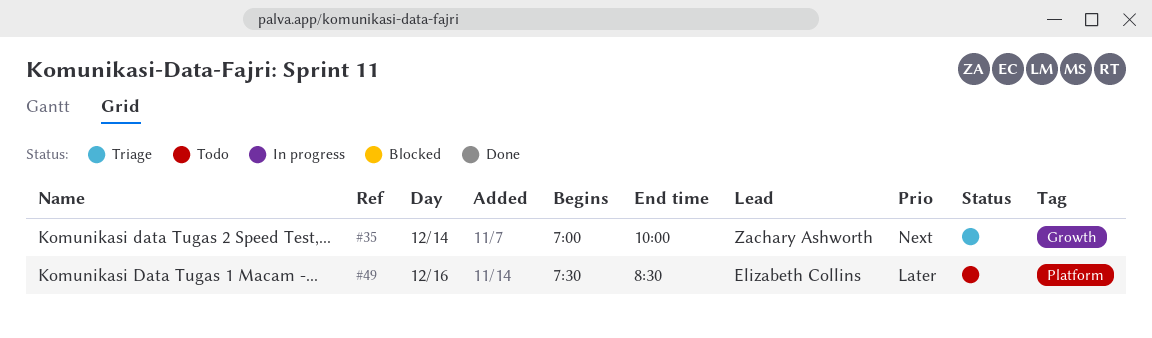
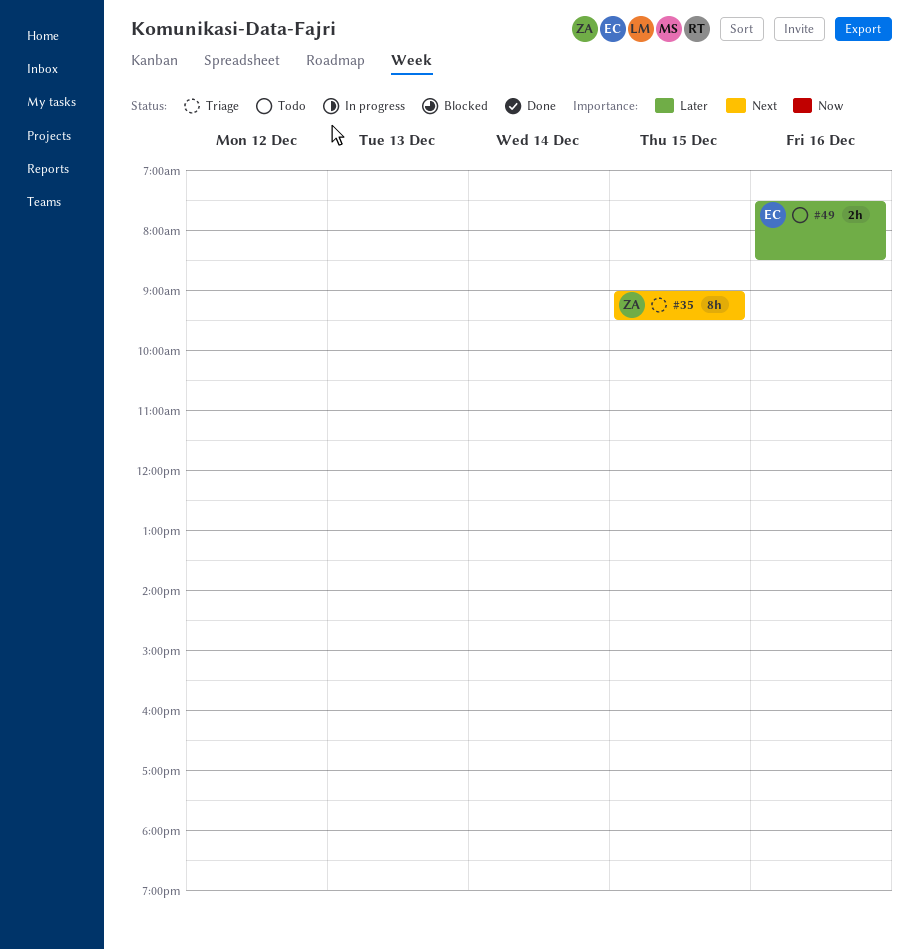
#35, day: Dec 14 -> Dec 15
#35, begins: 07:00 -> 09:00
#35, ends: 10:00 -> 09:30

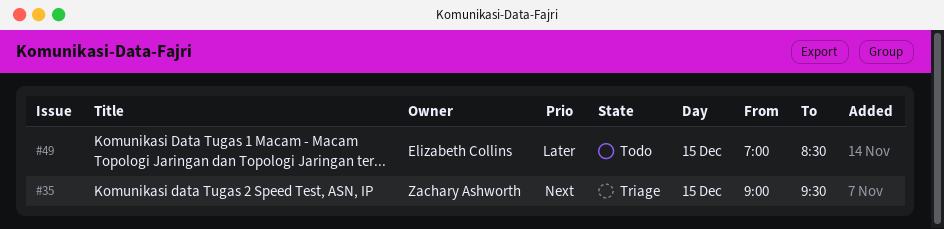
#49, day: Dec 16 -> Dec 15
#49, begins: 07:30 -> 07:00

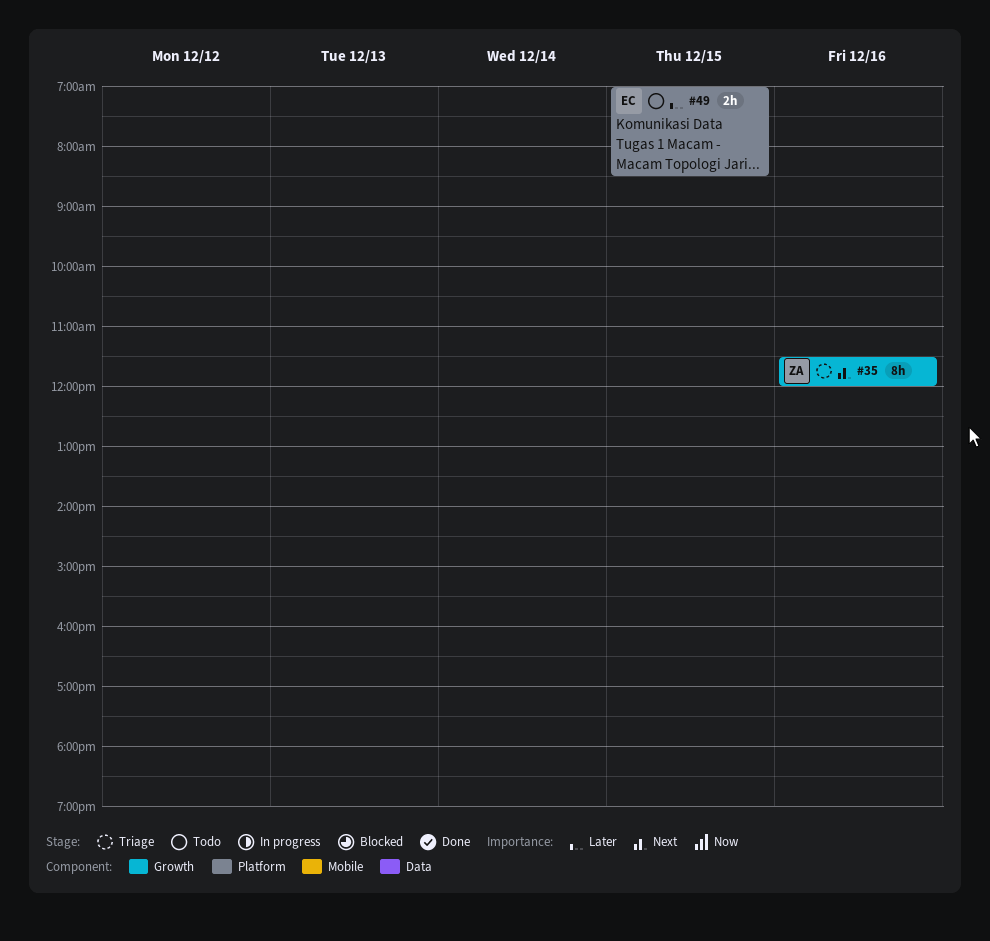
#35, day: Dec 15 -> Dec 16
#35, begins: 09:00 -> 11:30
#35, ends: 09:30 -> 12:00

